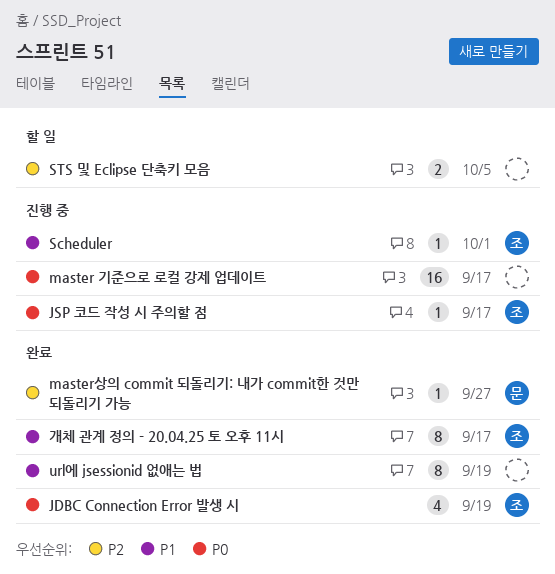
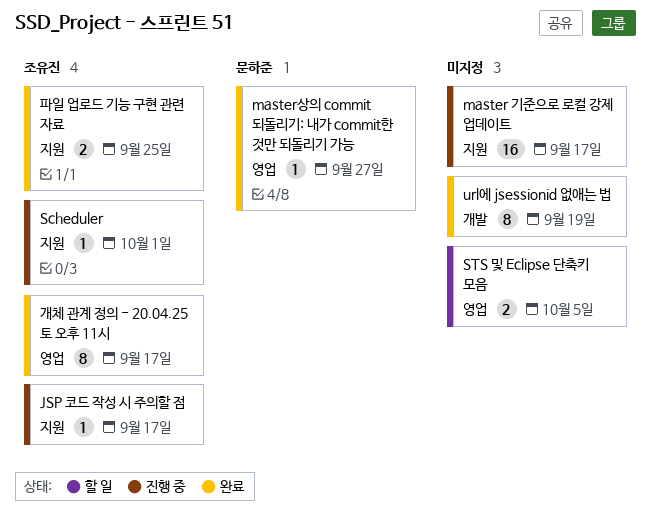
JDBC Connection Error 발생 시: present -> none
파일 업로드 기능 구현 관련 자료: none -> present

